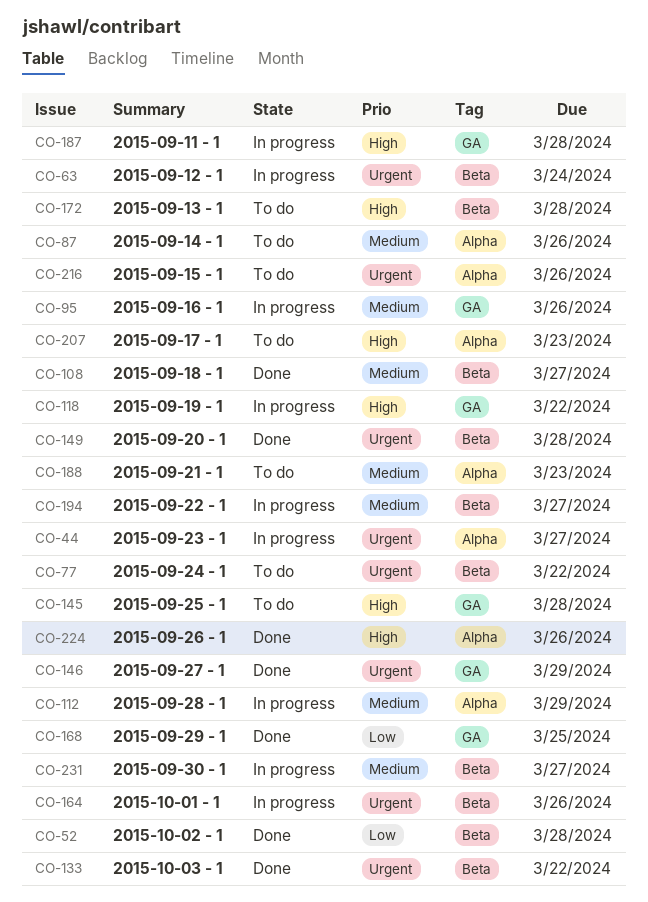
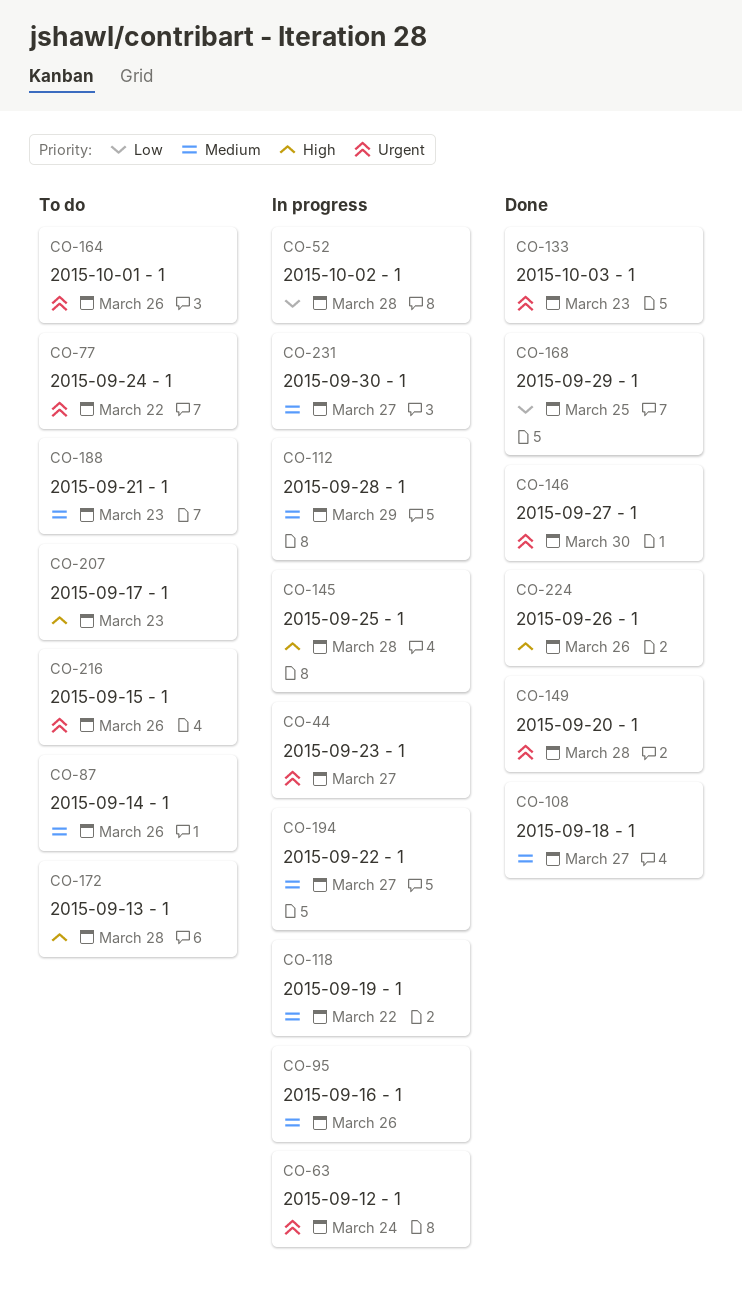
CO-52, status: Done -> In progress
CO-118, priority: High -> Medium
CO-133, due: Mar 22 -> Mar 23
CO-145, status: To do -> In progress
CO-146, due: Mar 29 -> Mar 30
CO-164, status: In progress -> To do
CO-187: present -> none

